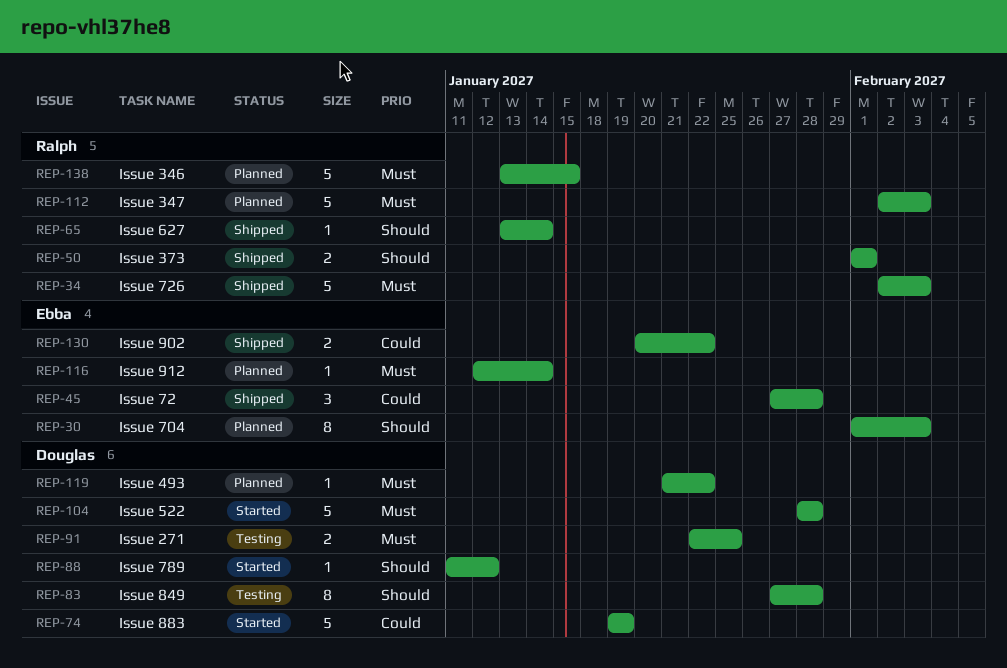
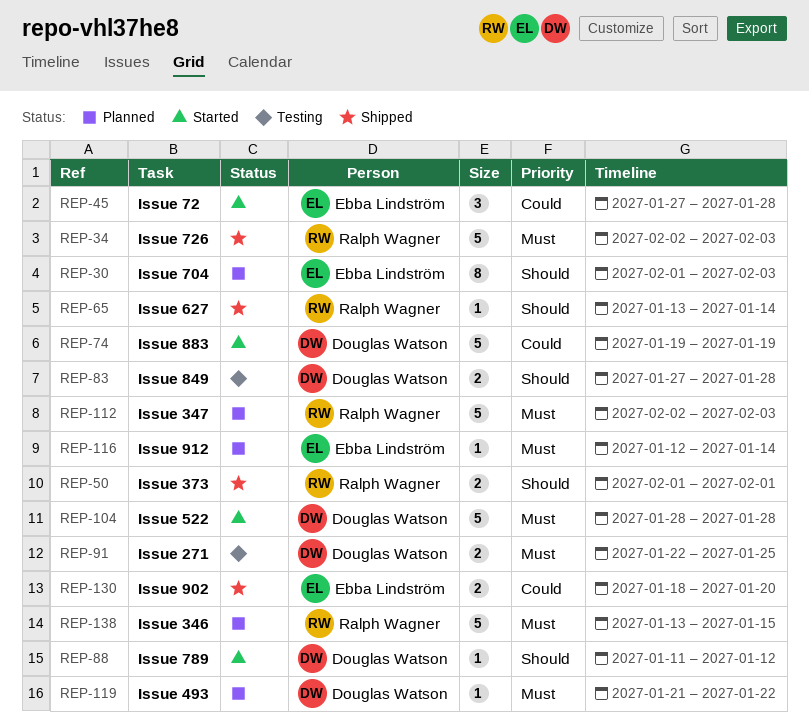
REP-45, status: Shipped -> Started
REP-83, estimate: 8 -> 2
REP-130, start: Jan 20 -> Jan 18
REP-130, due: Jan 22 -> Jan 20

